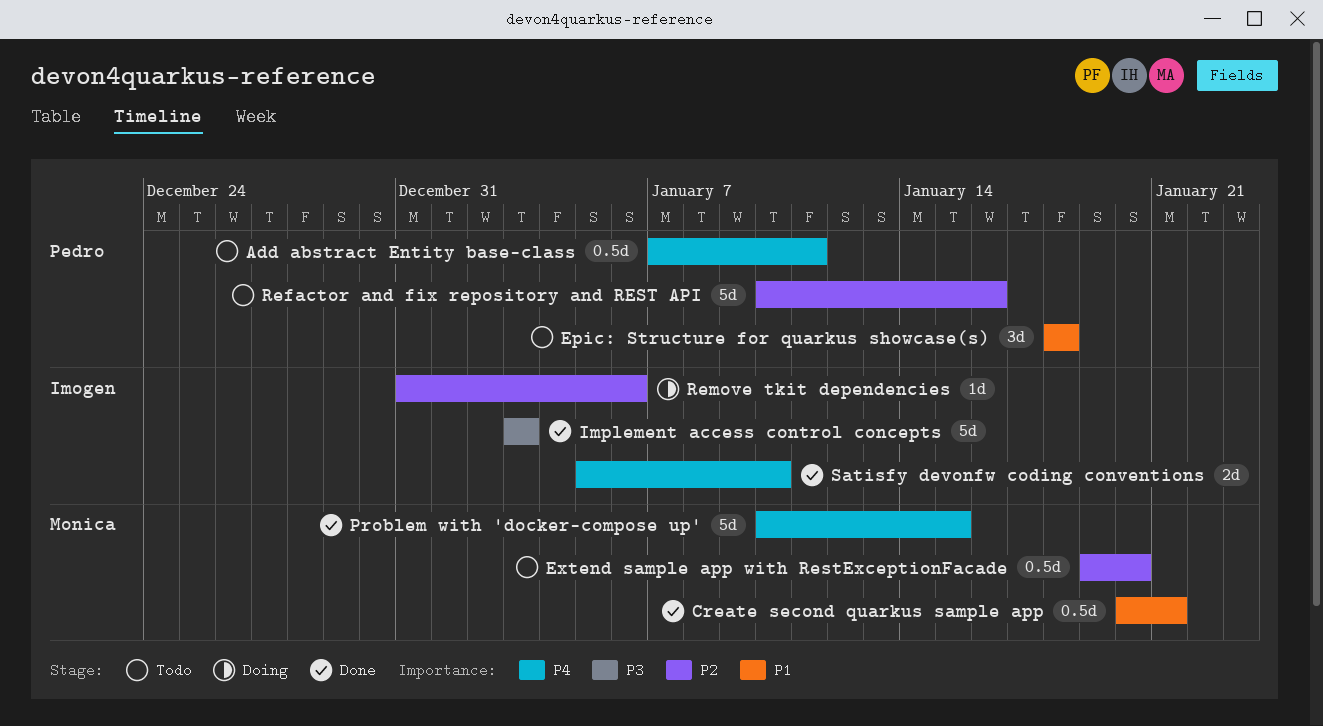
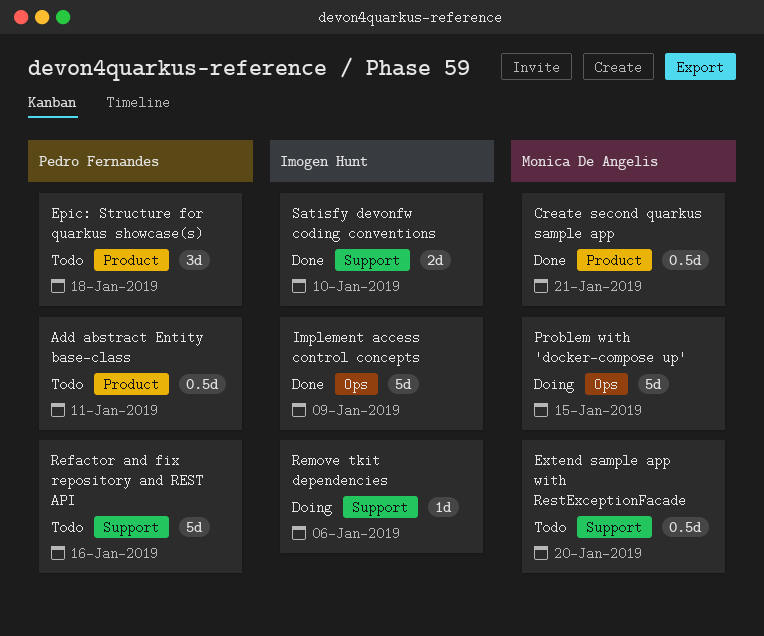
Implement access control concepts, due: Jan 3 -> Jan 9
Problem with 'docker-compose up', status: Done -> Doing

